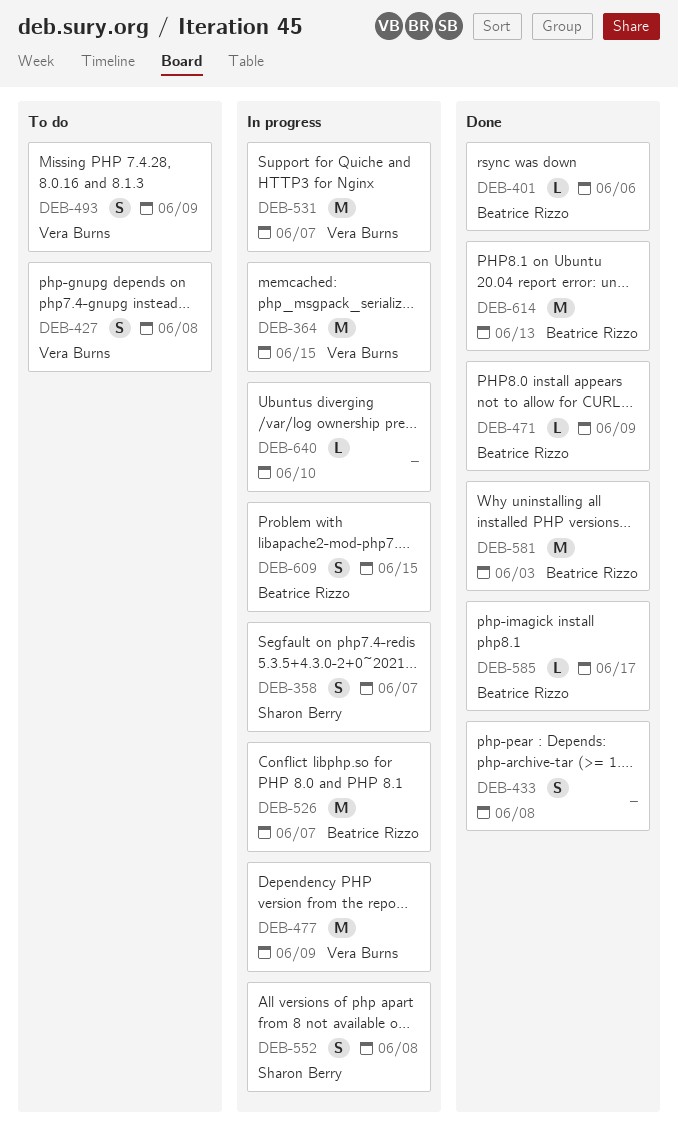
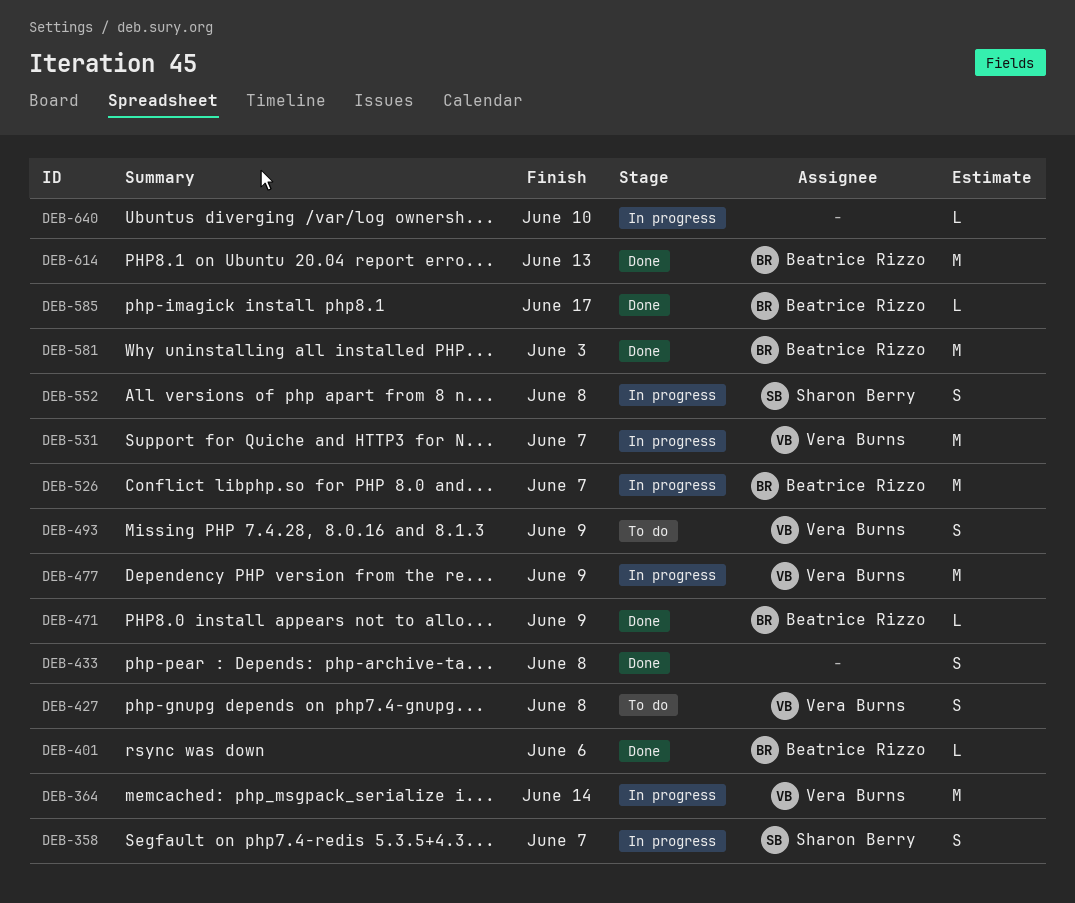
DEB-364, due: Jun 15 -> Jun 14
DEB-609: present -> none

